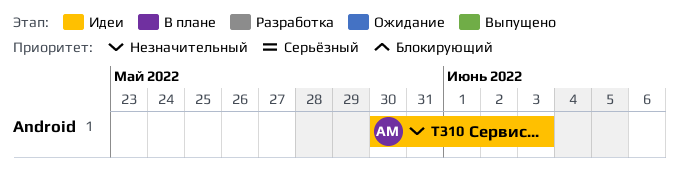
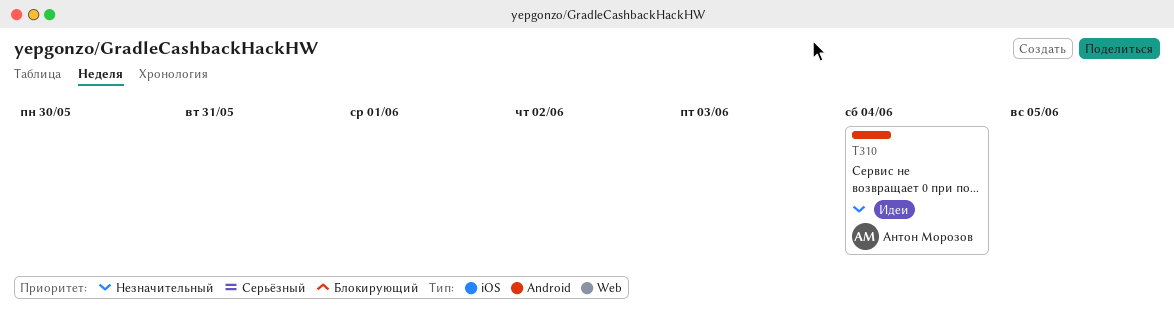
T310, due: Jun 3 -> Jun 4

